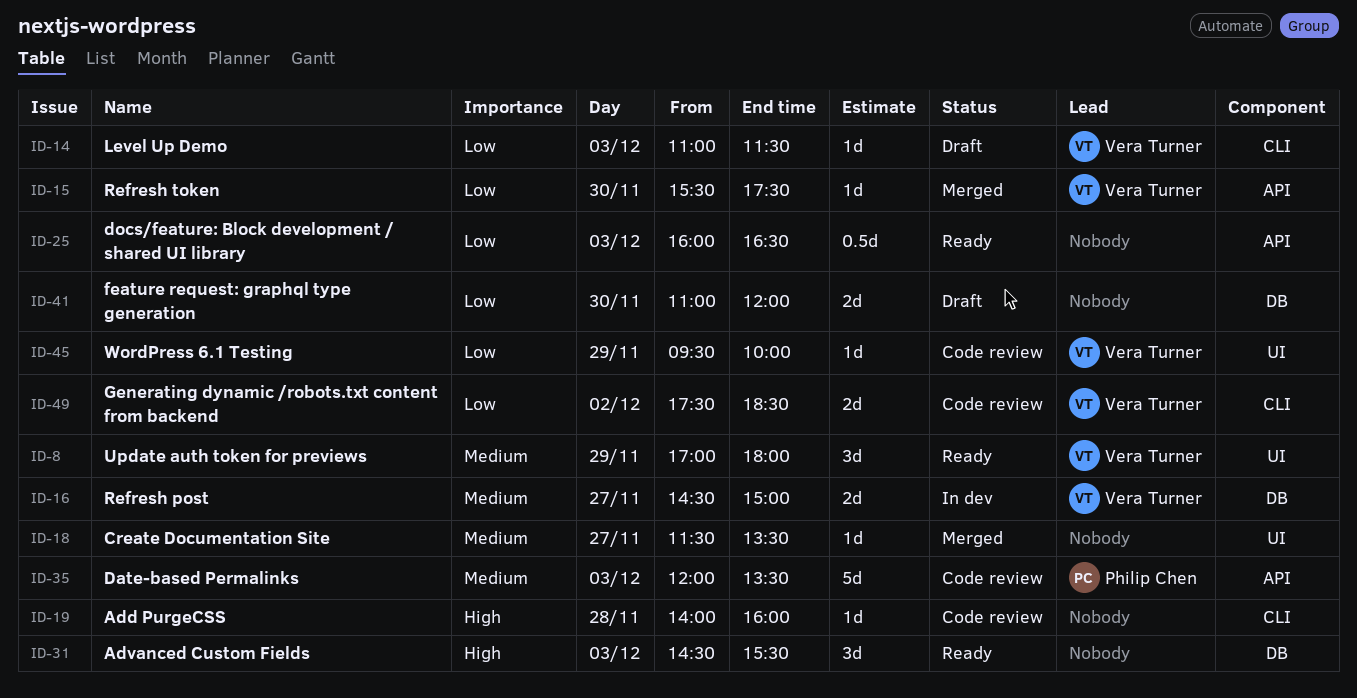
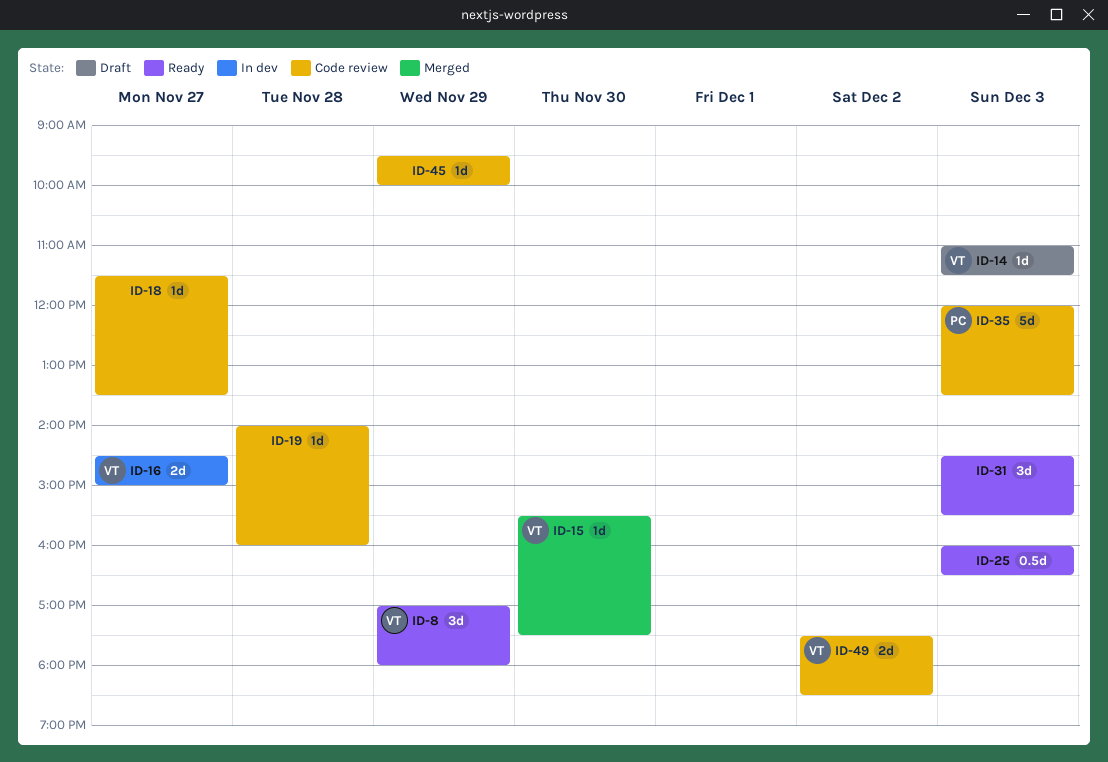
ID-18, status: Merged -> Code review
ID-41: present -> none
ID-45, owner: Vera Turner -> none

